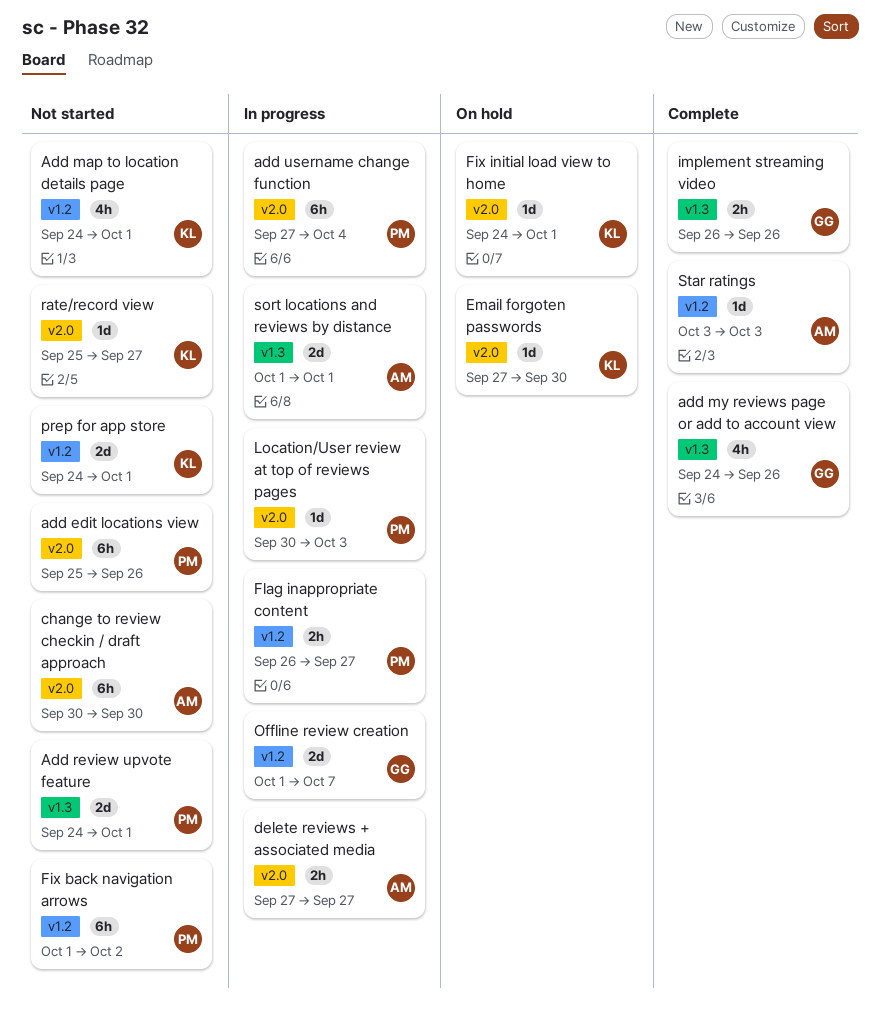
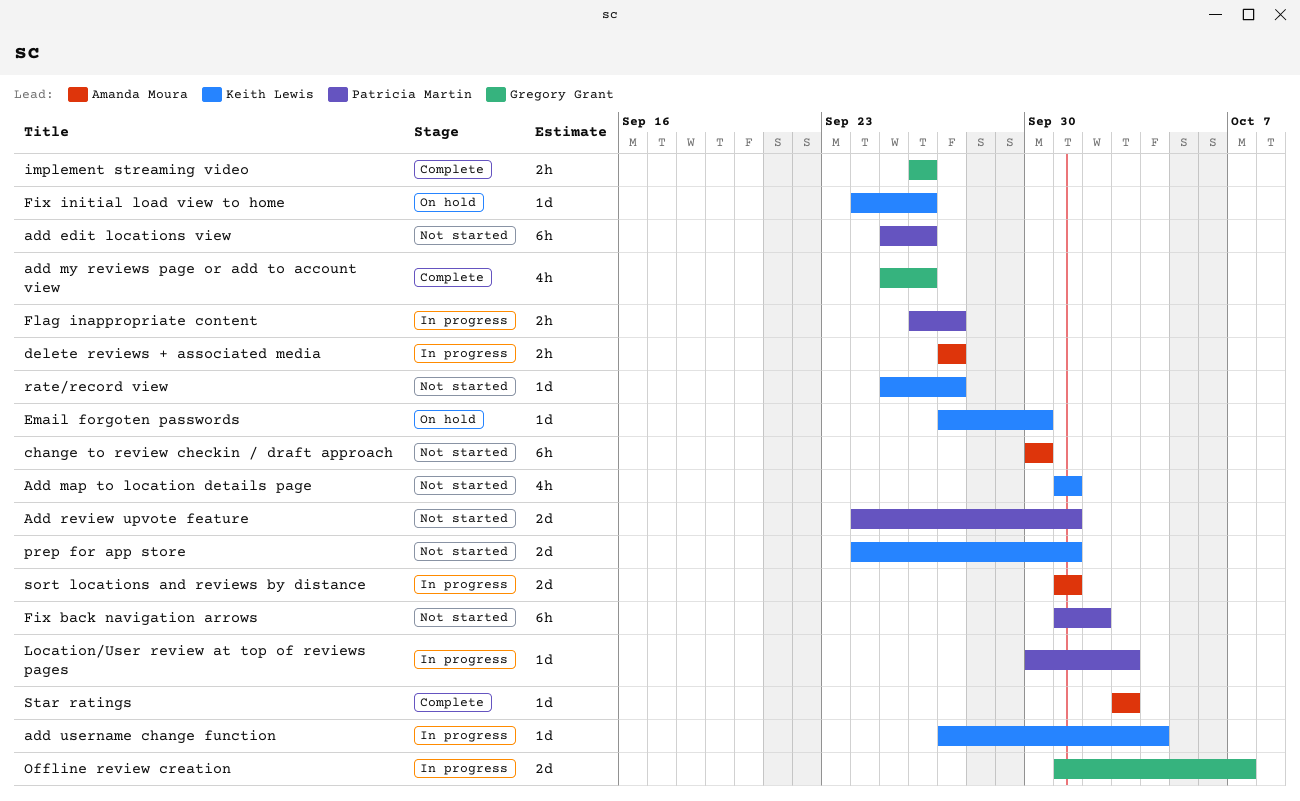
Add map to location details page, start: Sep 24 -> Oct 1
add my reviews page or add to account view, start: Sep 24 -> Sep 25
add username change function, owner: Patricia Martin -> Keith Lewis
add username change function, estimate: 6h -> 1d
Fix initial load view to home, due: Oct 1 -> Sep 26

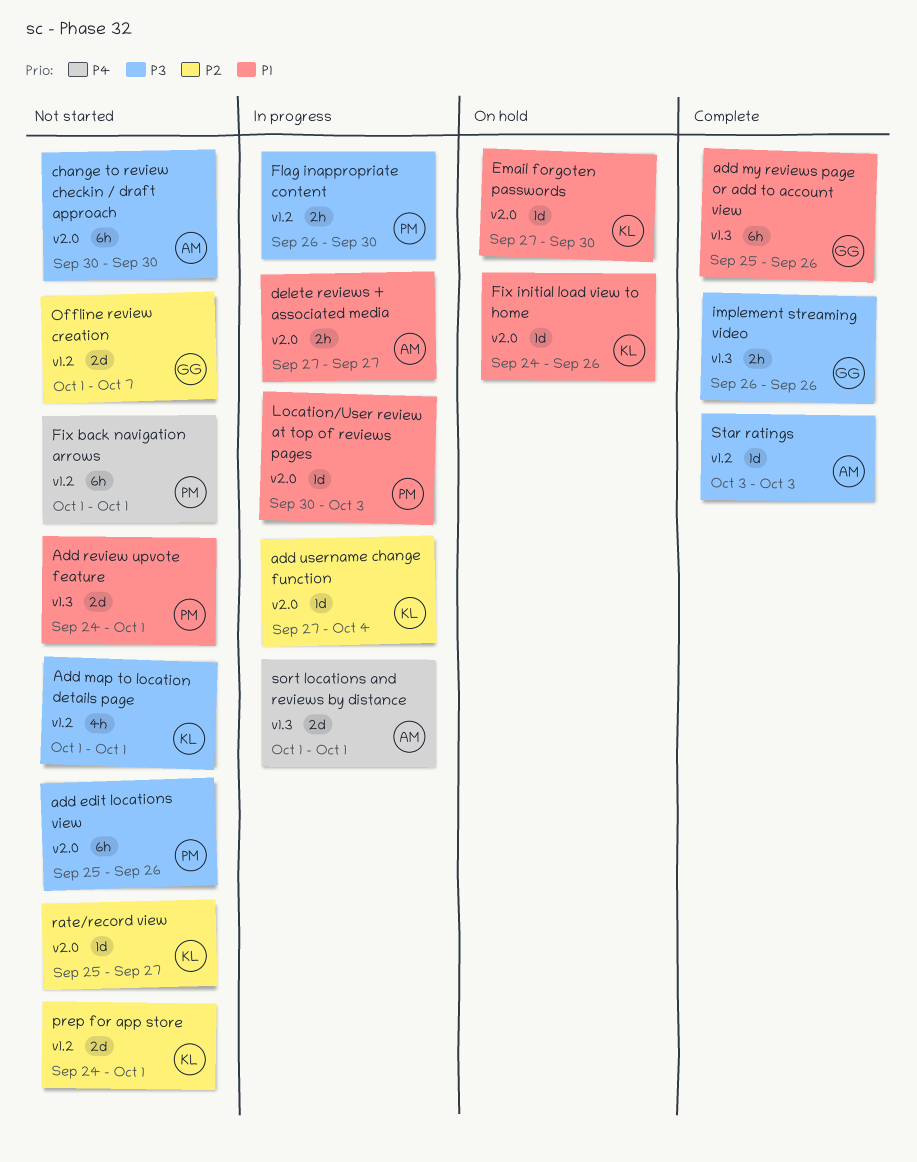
add my reviews page or add to account view, estimate: 4h -> 6h
Fix back navigation arrows, due: Oct 2 -> Oct 1
Flag inappropriate content, due: Sep 27 -> Sep 30
Offline review creation, status: In progress -> Not started

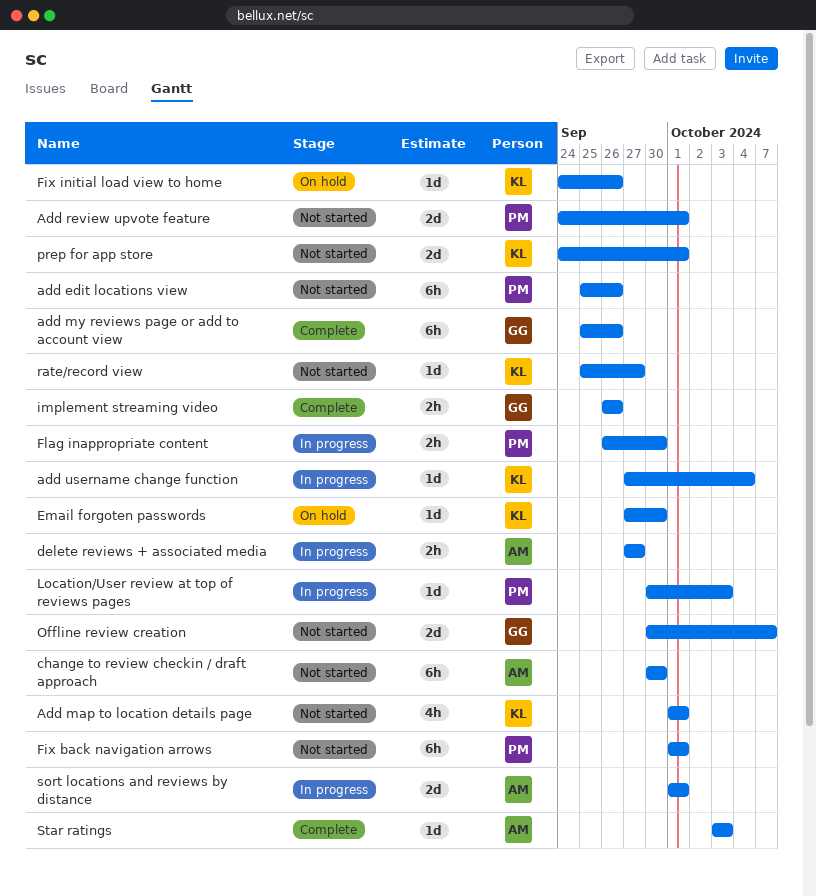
Offline review creation, start: Oct 1 -> Sep 30

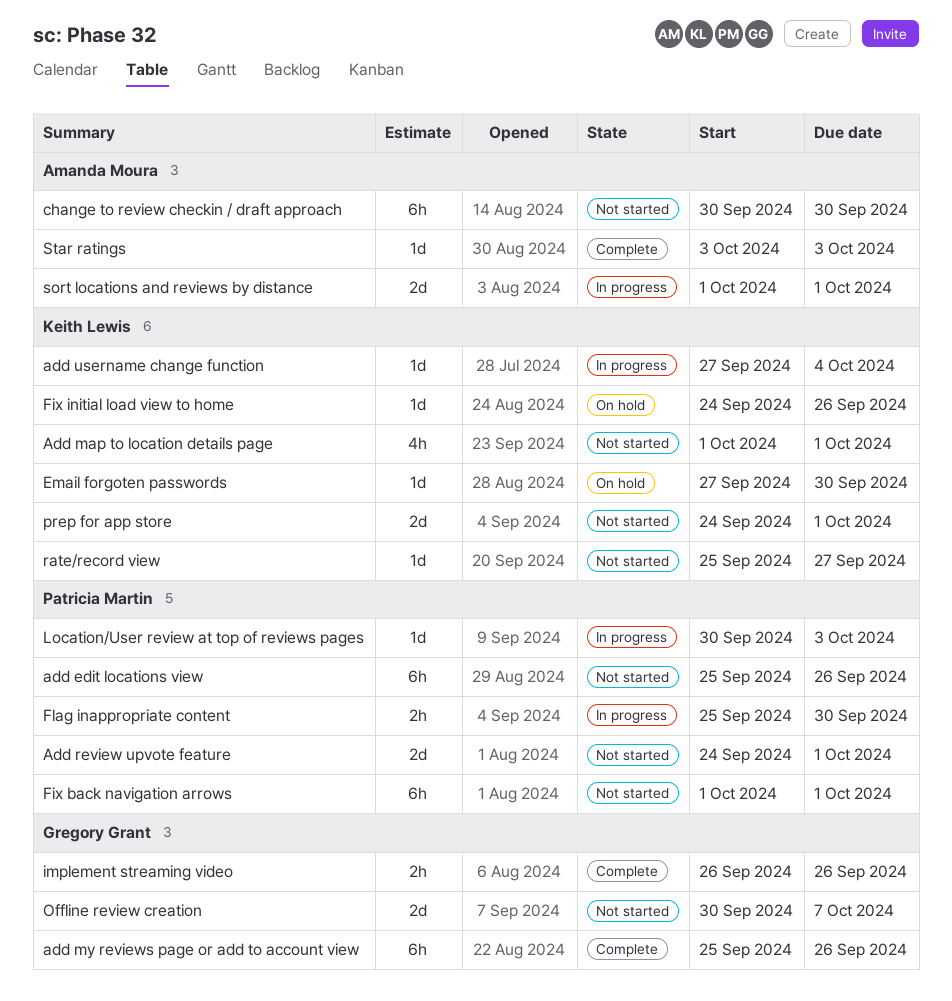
delete reviews + associated media: present -> none
Flag inappropriate content, start: Sep 26 -> Sep 25

